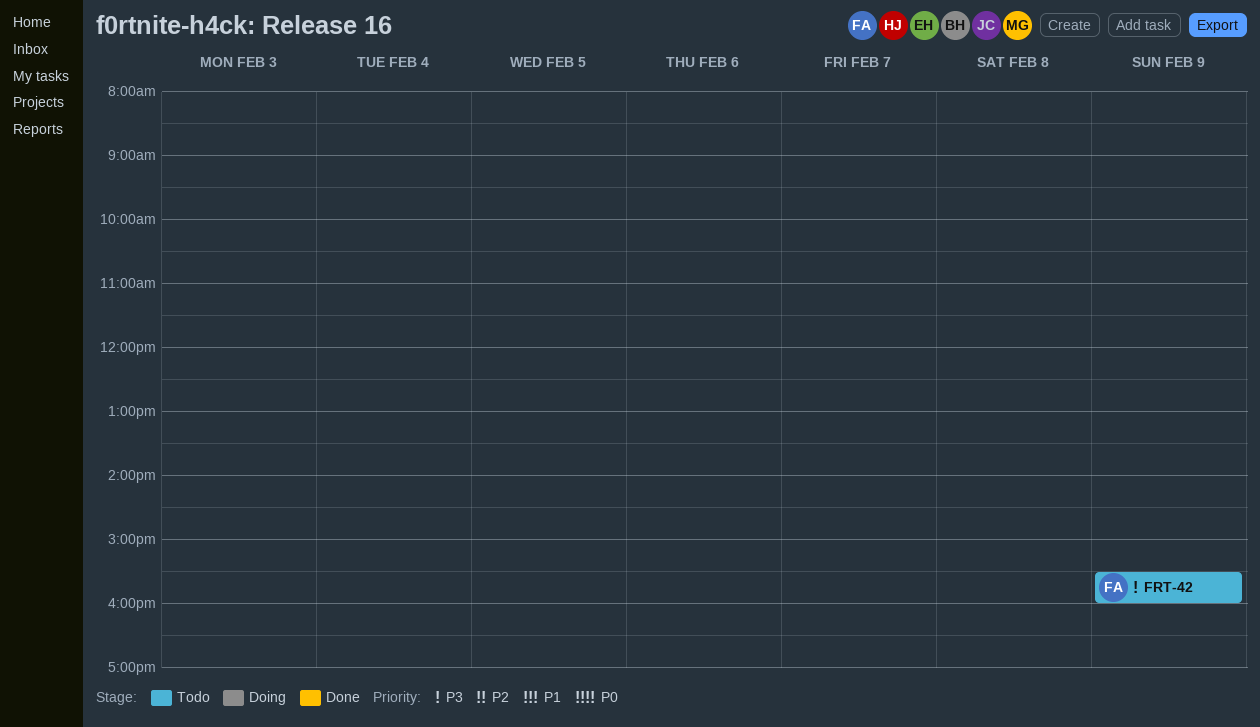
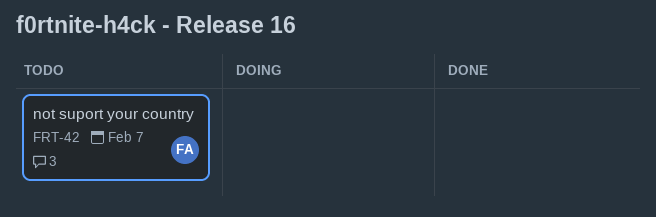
FRT-42, day: Feb 9 -> Feb 7

